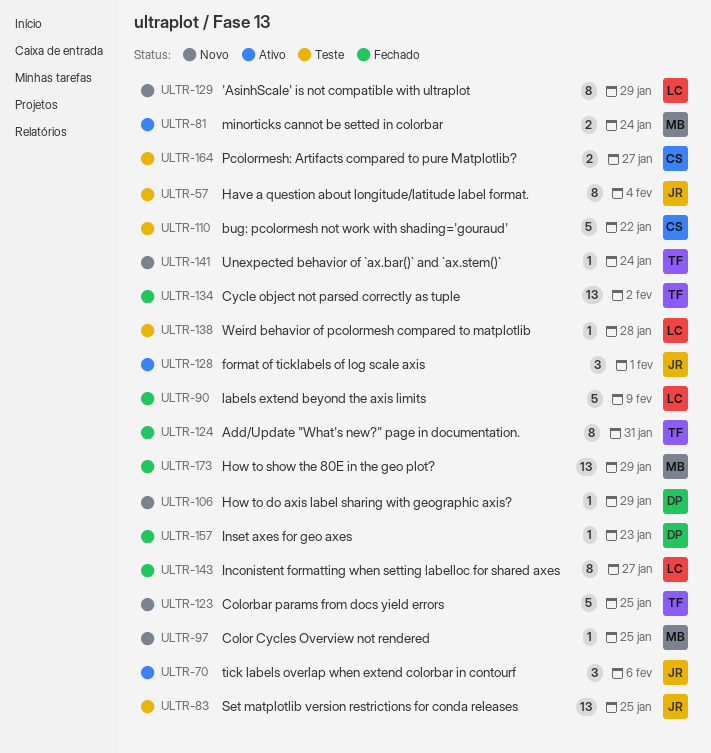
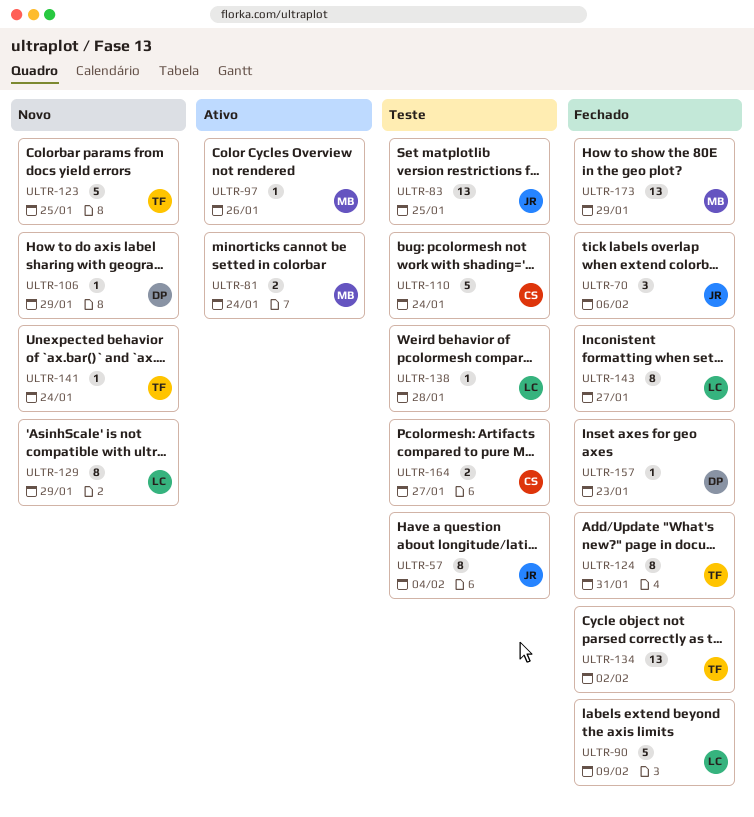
ULTR-70, status: Ativo -> Fechado
ULTR-97, status: Novo -> Ativo
ULTR-97, due: Jan 25 -> Jan 26
ULTR-110, due: Jan 22 -> Jan 24
ULTR-128: present -> none

